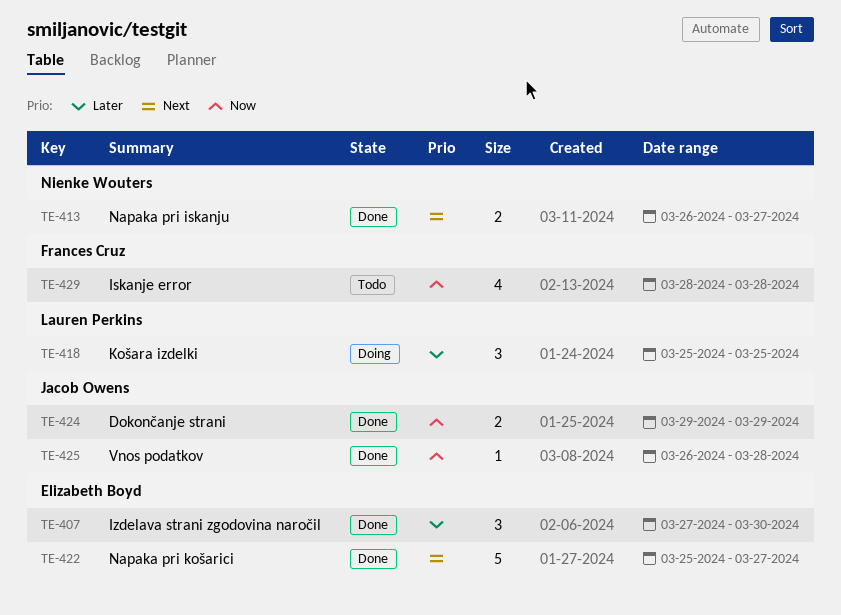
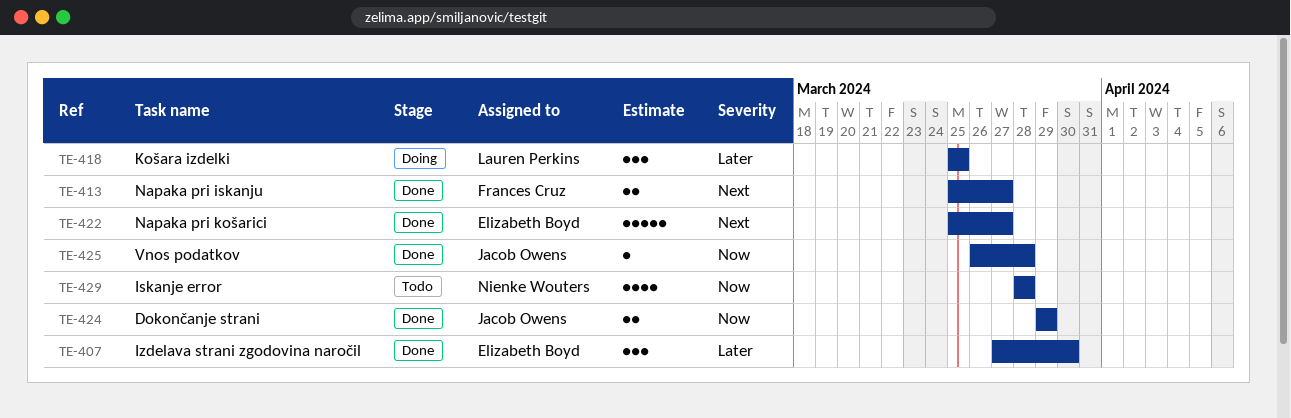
TE-413, owner: Nienke Wouters -> Frances Cruz
TE-413, start: Mar 26 -> Mar 25
TE-429, owner: Frances Cruz -> Nienke Wouters

